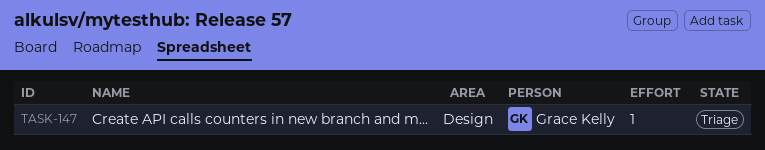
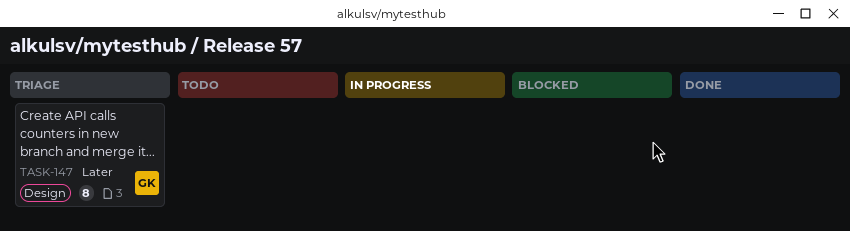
TASK-147, estimate: 1 -> 8

